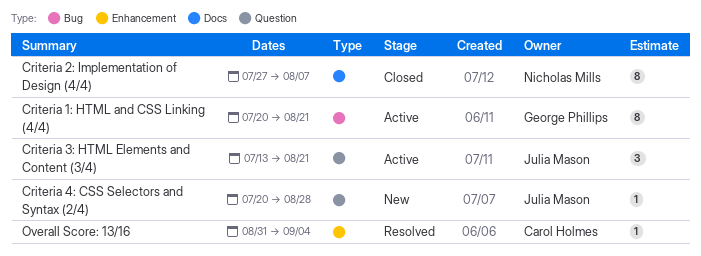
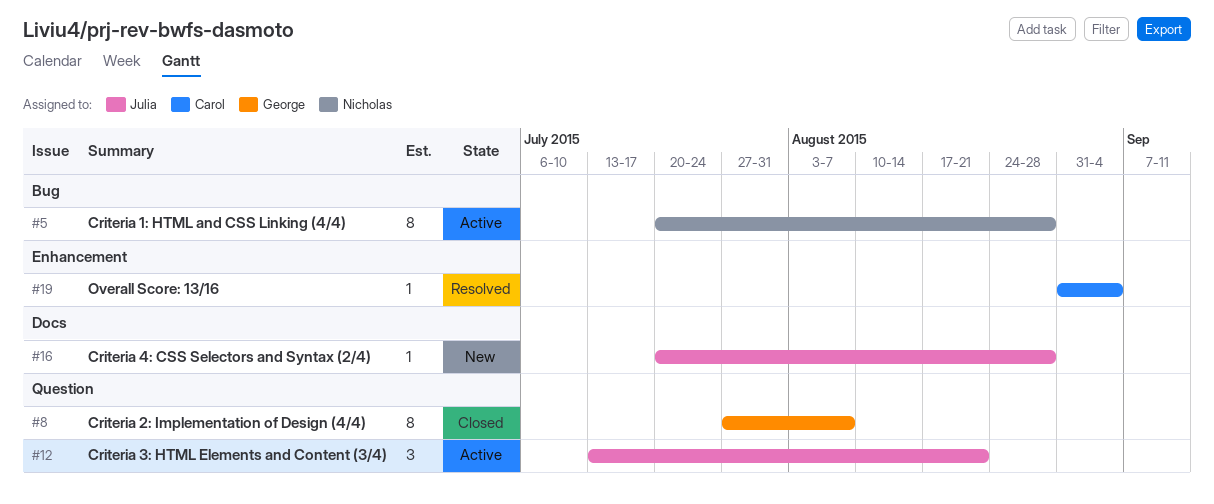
Criteria 1: HTML and CSS Linking (4/4), owner: George Phillips -> Nicholas Mills
Criteria 1: HTML and CSS Linking (4/4), due: Aug 21 -> Aug 28
Criteria 2: Implementation of Design (4/4), owner: Nicholas Mills -> George Phillips
Criteria 2: Implementation of Design (4/4), label: Docs -> Question
Criteria 4: CSS Selectors and Syntax (2/4), label: Question -> Docs

